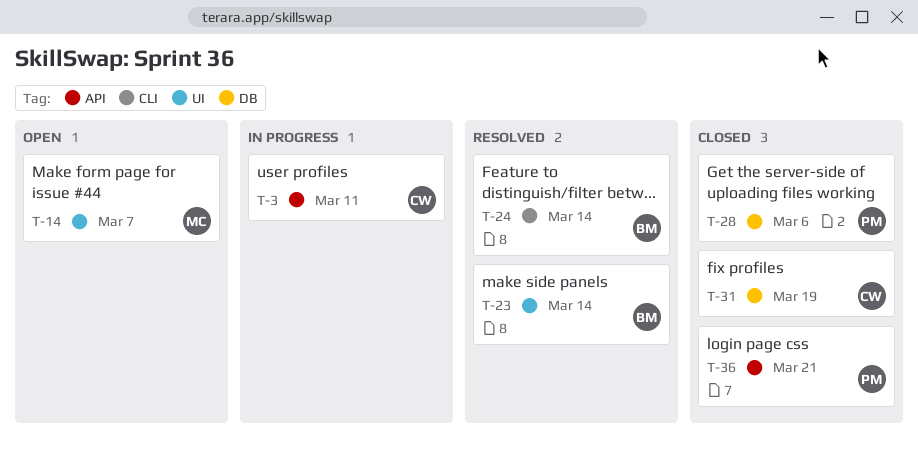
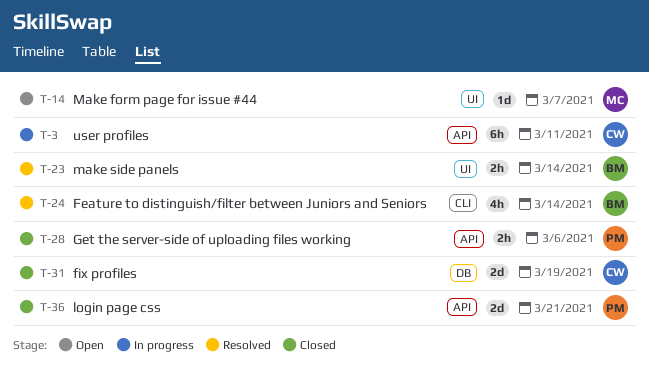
T-28, label: DB -> API

